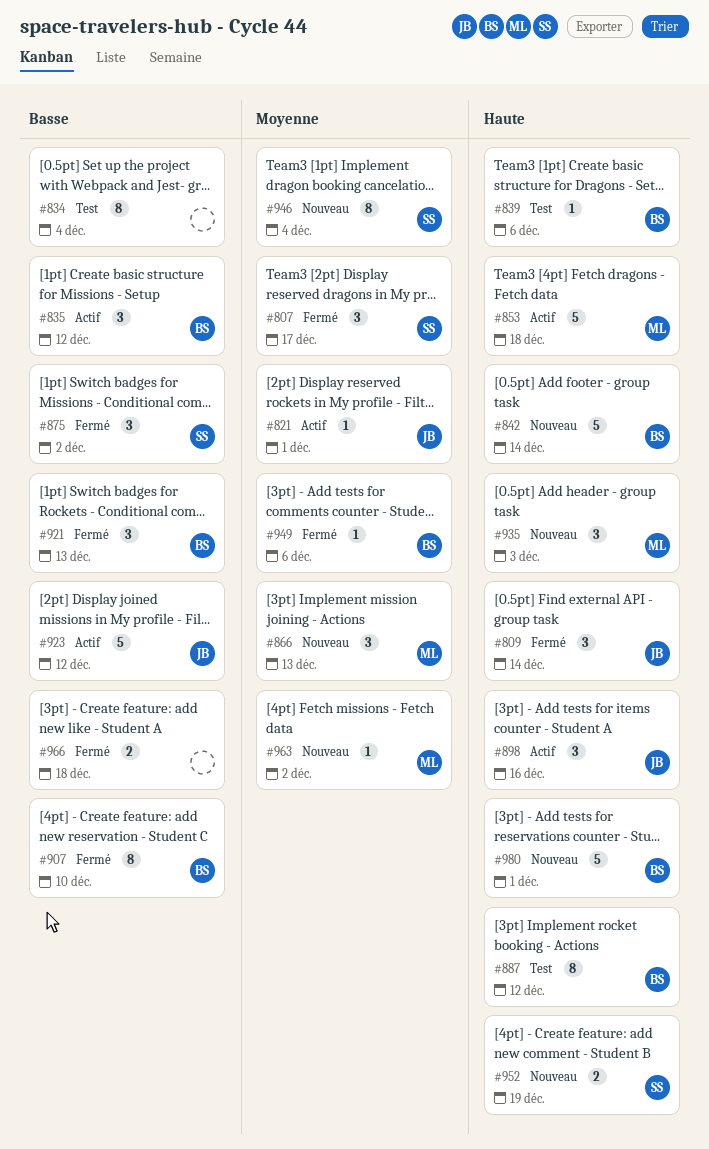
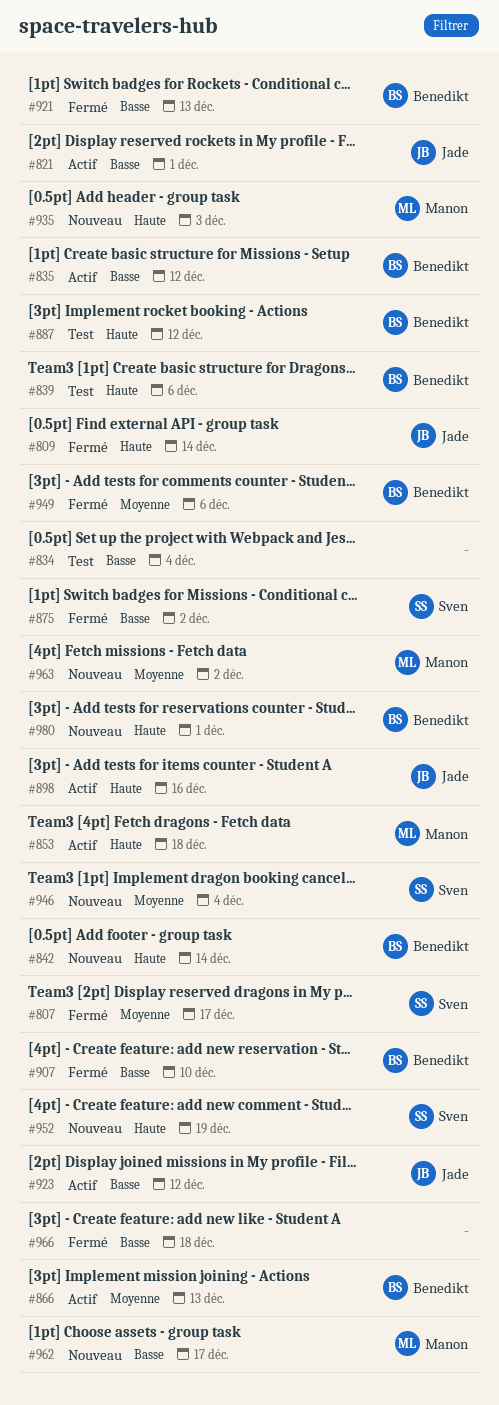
#821, priority: Moyenne -> Basse
#866, status: Nouveau -> Actif
#866, owner: Manon -> Benedikt
#962: none -> present

